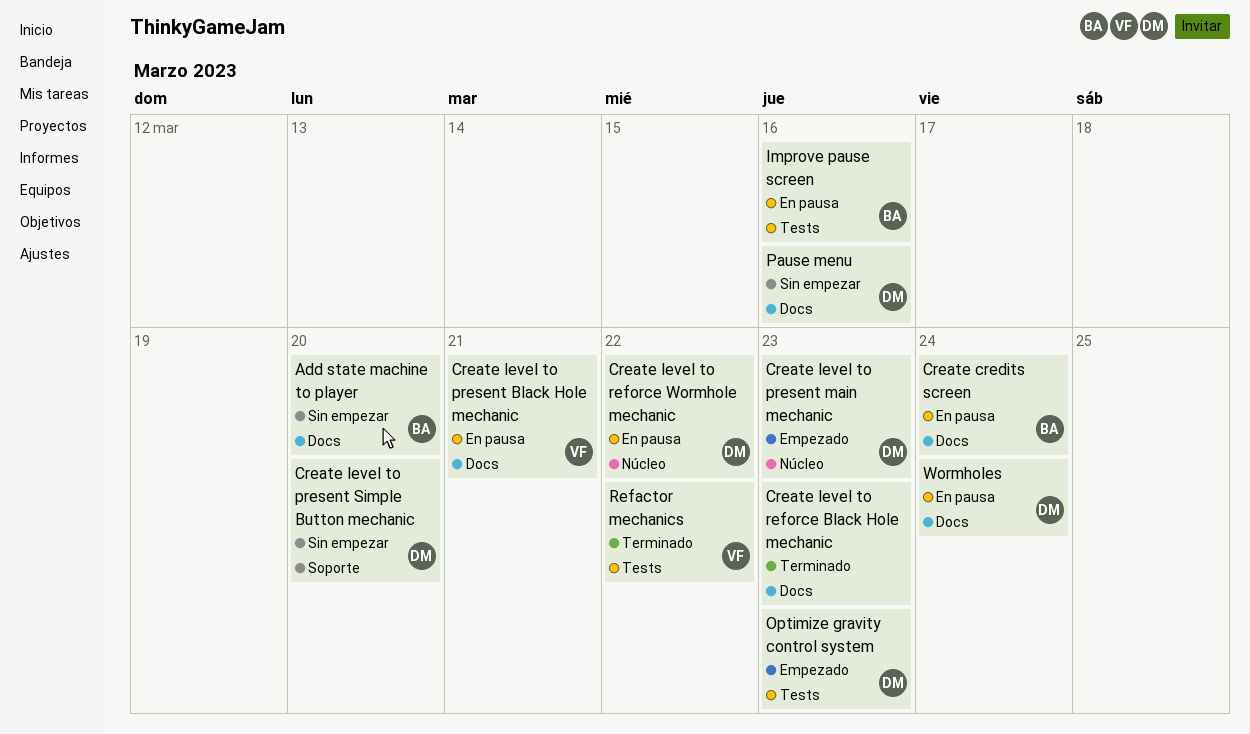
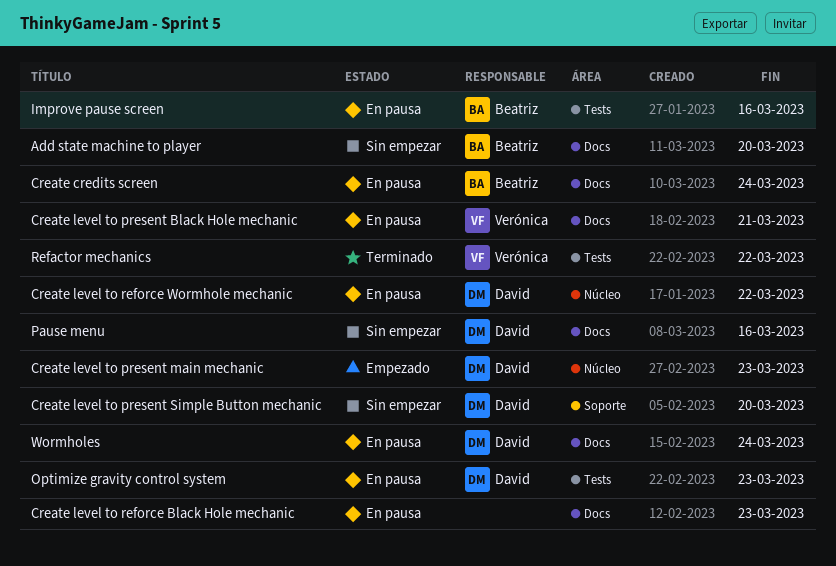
Create level to reforce Black Hole mechanic, status: Terminado -> En pausa
Optimize gravity control system, status: Empezado -> En pausa

